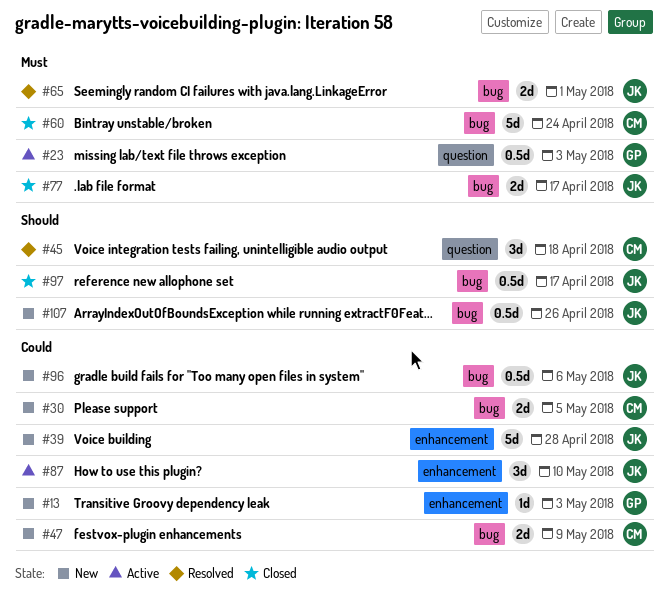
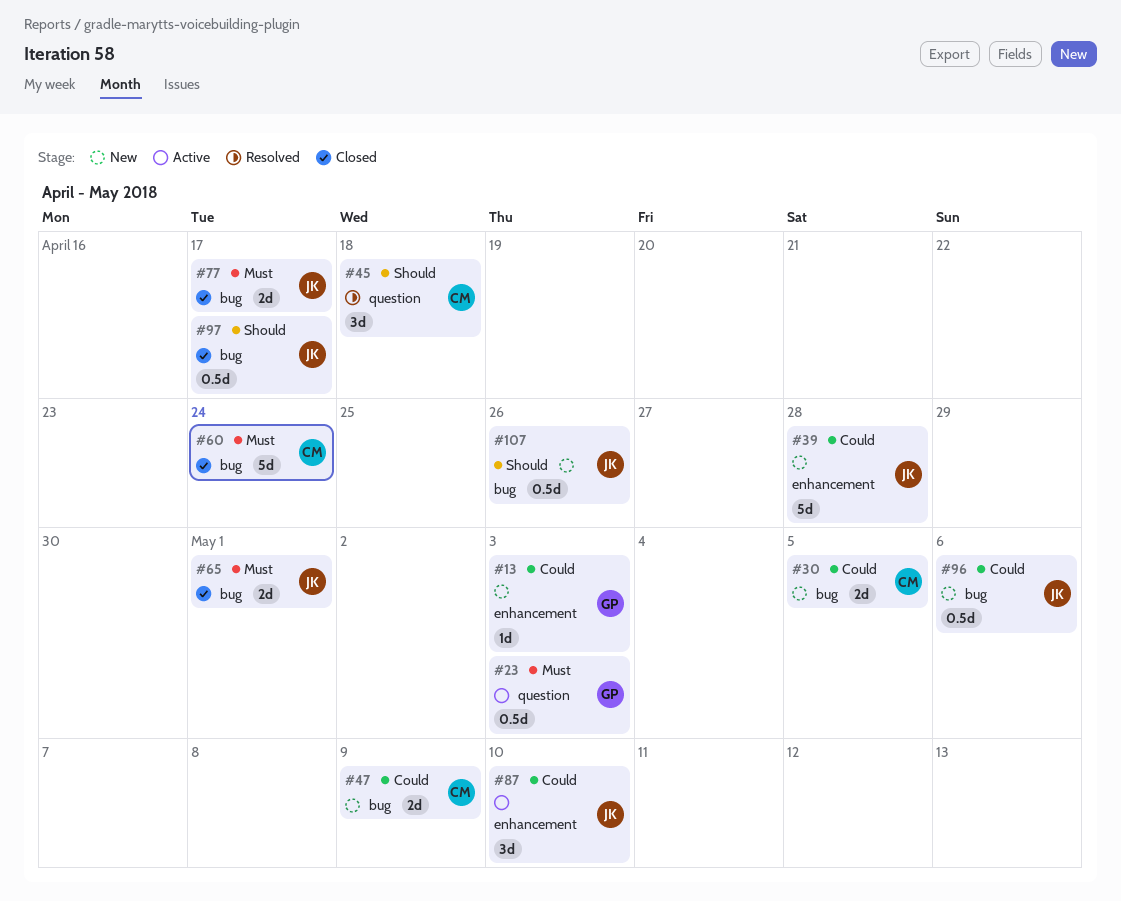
#65, status: Resolved -> Closed

